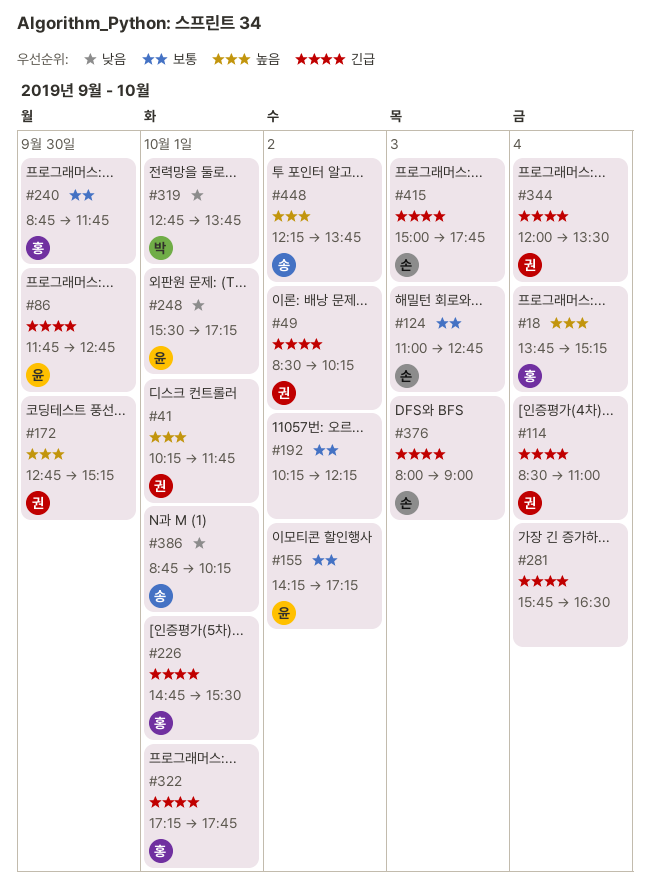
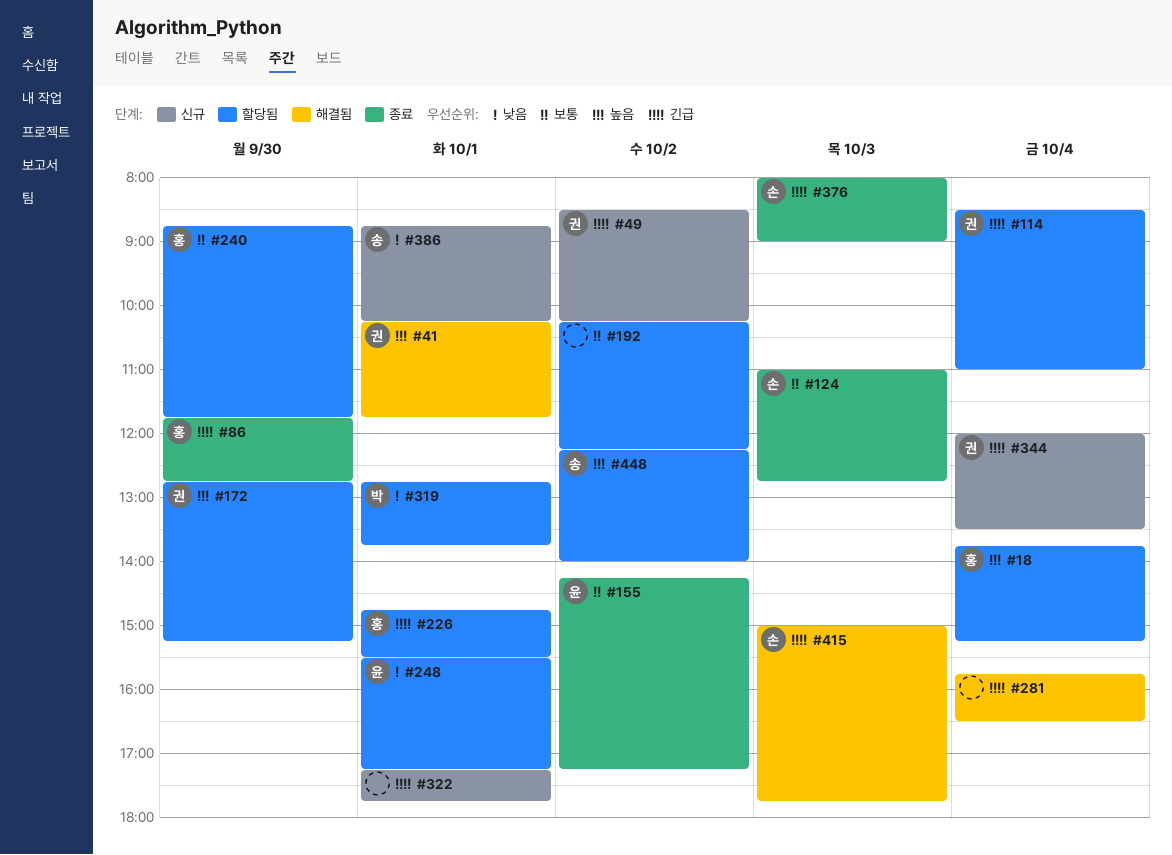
#86, owner: 윤 -> 홍
#322, owner: 홍 -> none
#448, ends: 13:45 -> 14:00

